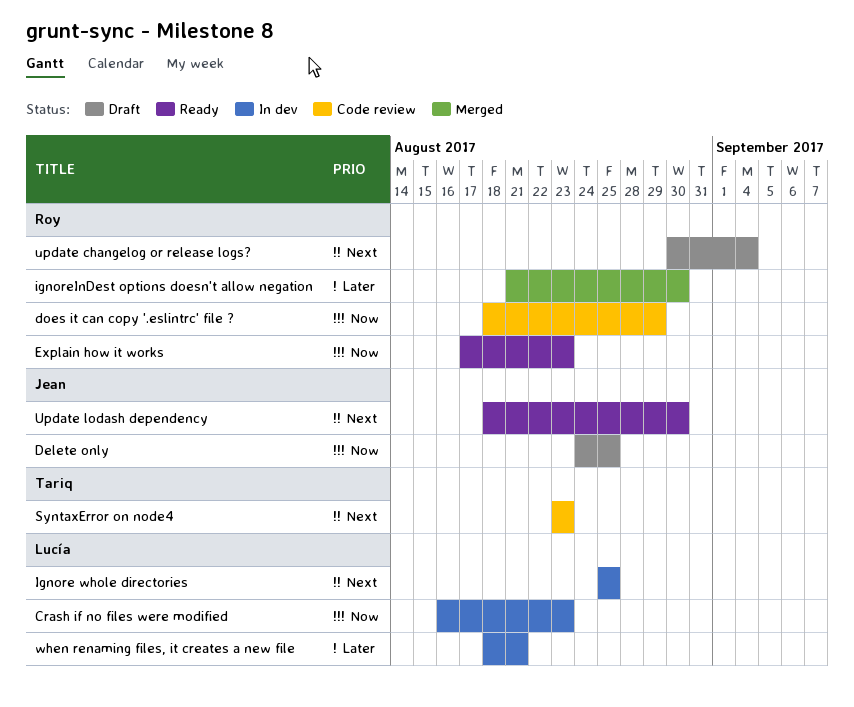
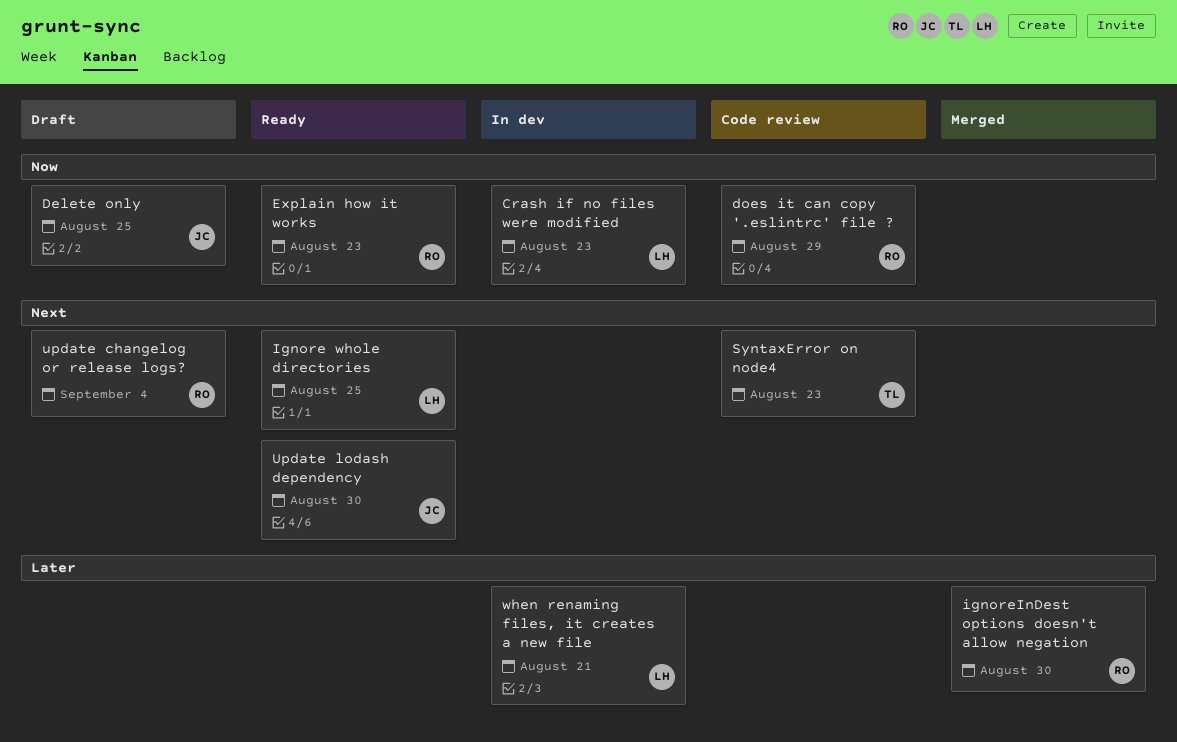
Ignore whole directories, status: In dev -> Ready

